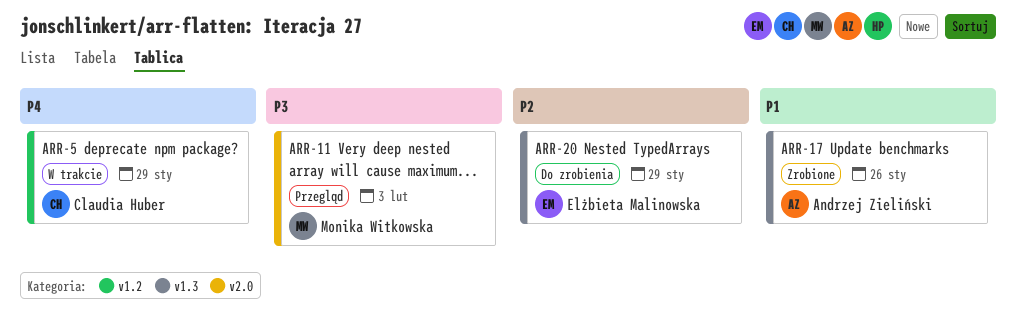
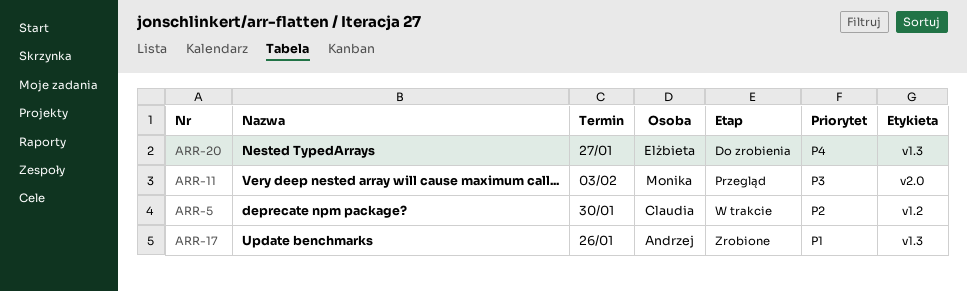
ARR-5, priority: P4 -> P2
ARR-5, due: Jan 29 -> Jan 30
ARR-20, priority: P2 -> P4
ARR-20, due: Jan 29 -> Jan 27

